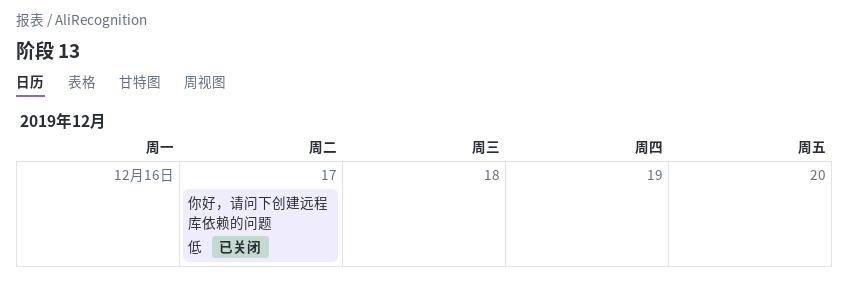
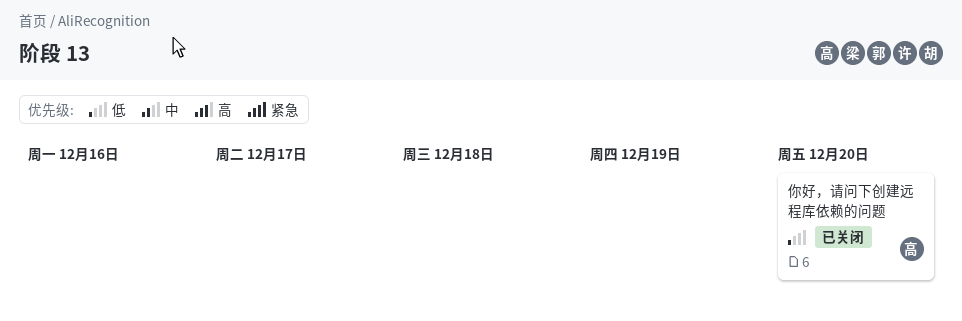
你好，请问下创建远程库依赖的问题, due: Dec 17 -> Dec 20

